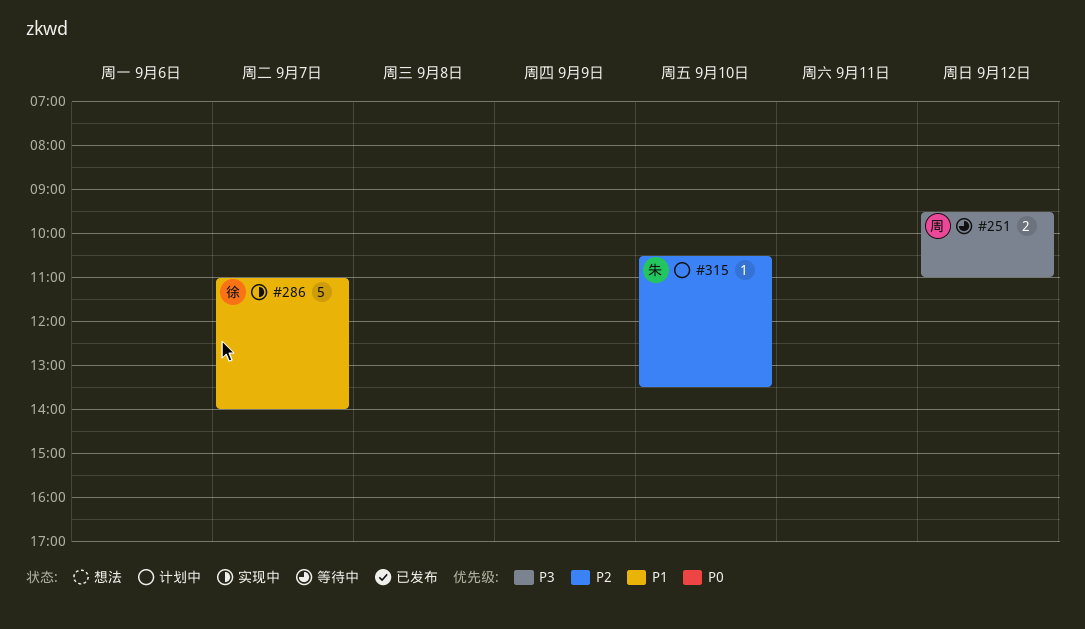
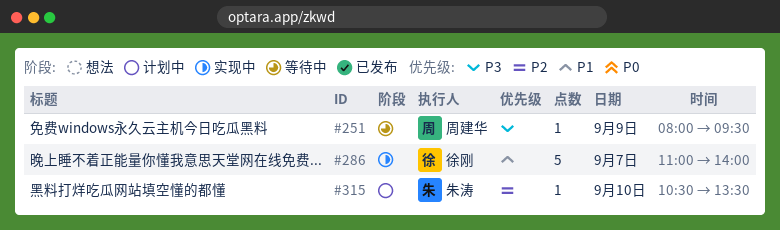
#251, estimate: 2 -> 1
#251, day: Sep 12 -> Sep 9
#251, begins: 09:30 -> 08:00
#251, ends: 11:00 -> 09:30

